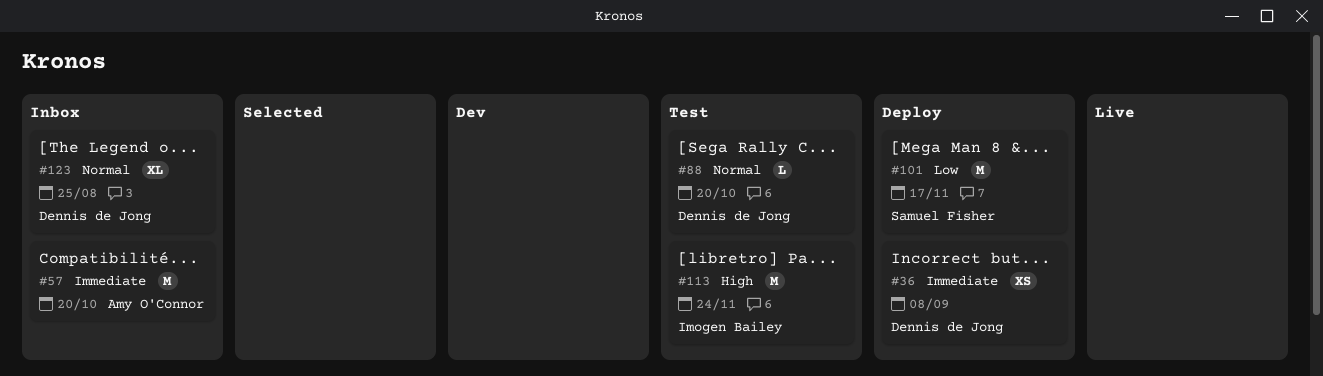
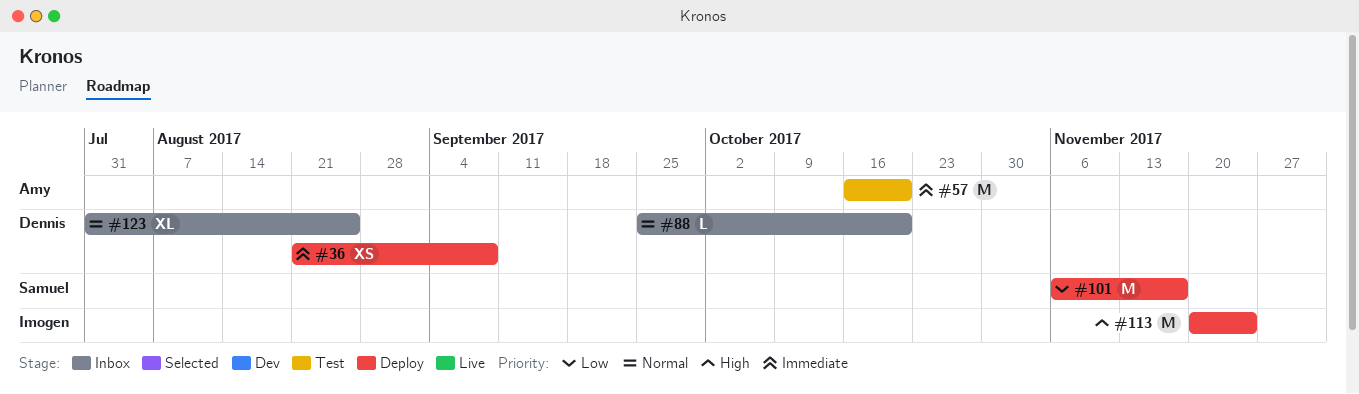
#57, status: Inbox -> Test
#88, status: Test -> Inbox
#113, status: Test -> Deploy

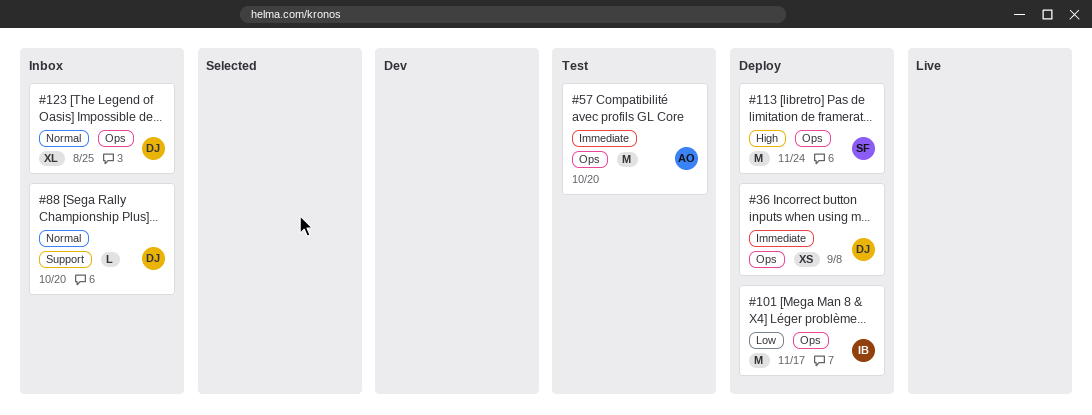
#101, owner: Samuel -> Imogen
#113, owner: Imogen -> Samuel

